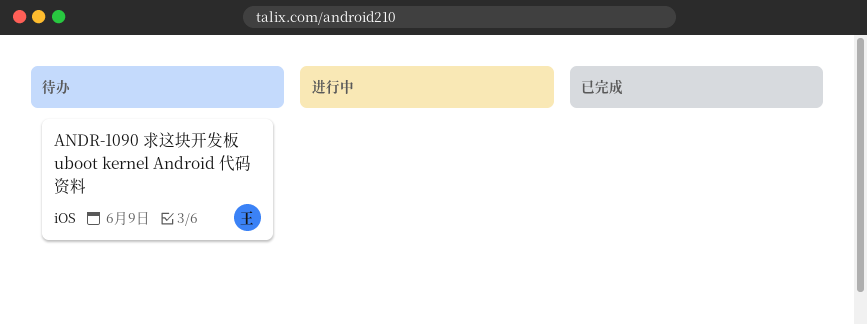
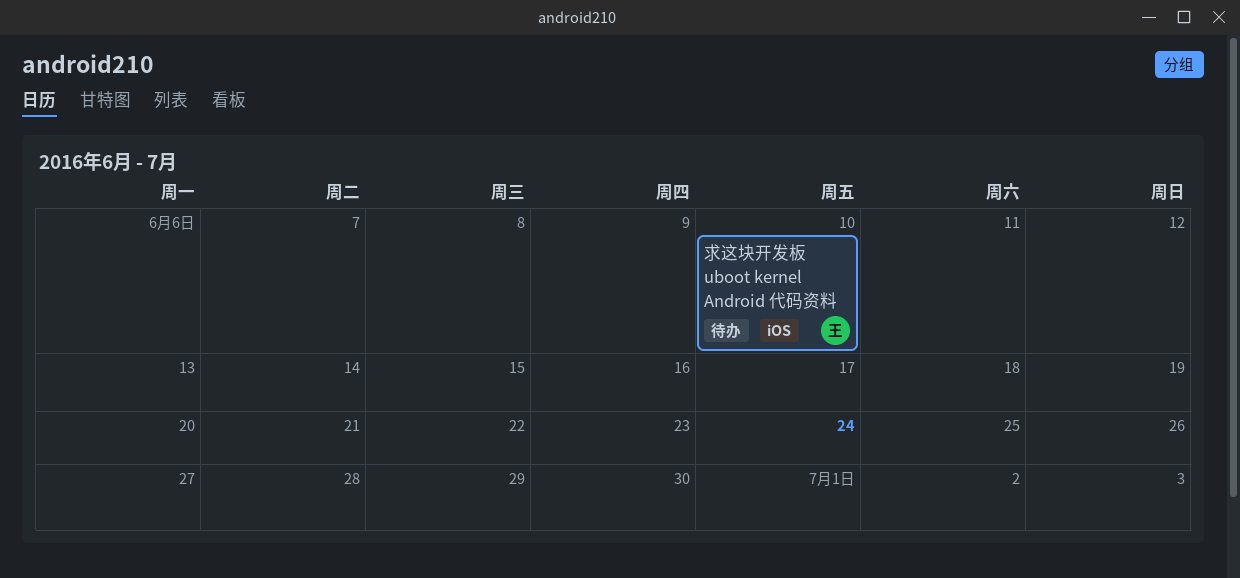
求这块开发板 uboot kernel Android 代码资料, due: Jun 9 -> Jun 10

